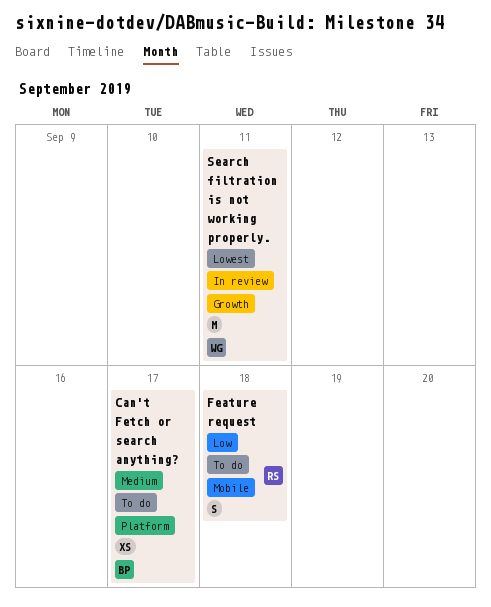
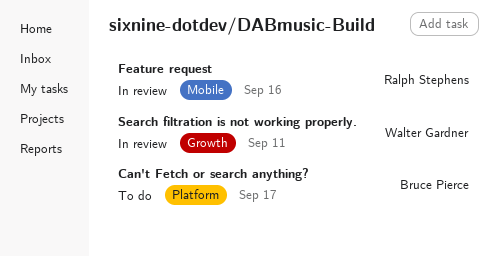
Feature request, status: To do -> In review
Feature request, due: Sep 18 -> Sep 16

